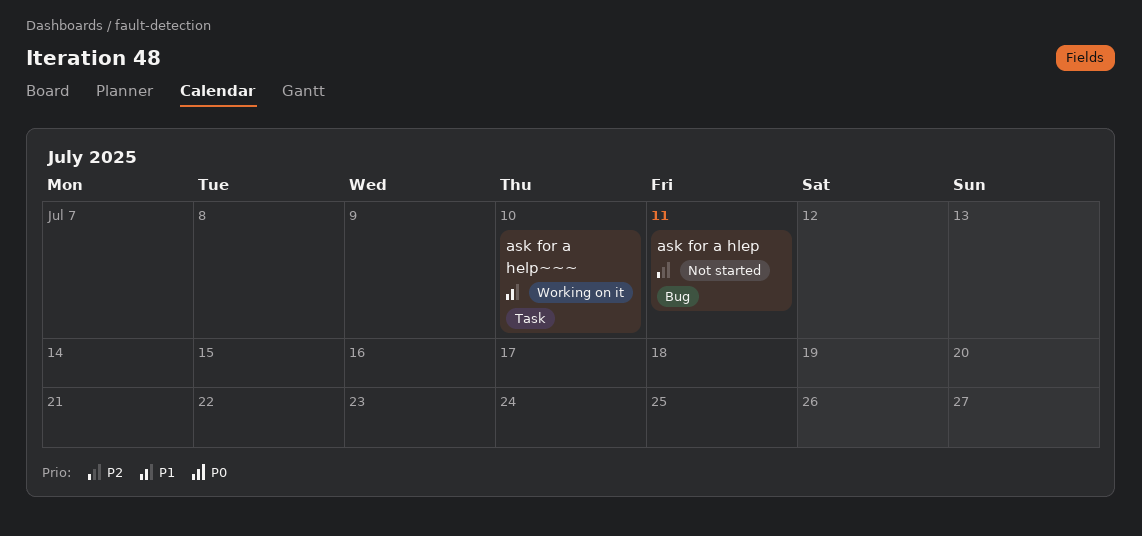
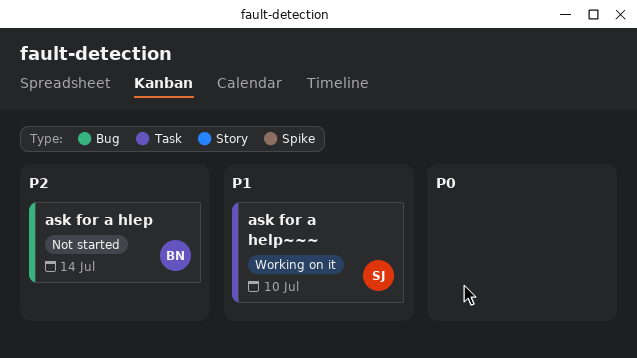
ask for a hlep, due: Jul 11 -> Jul 14

